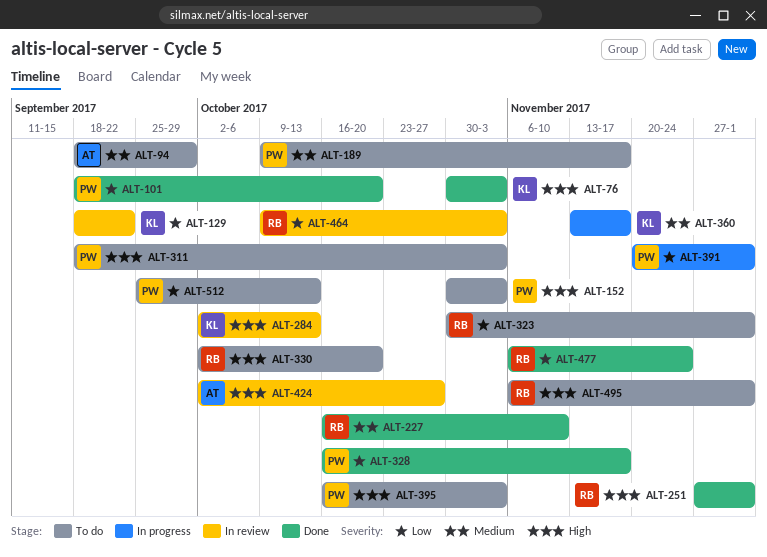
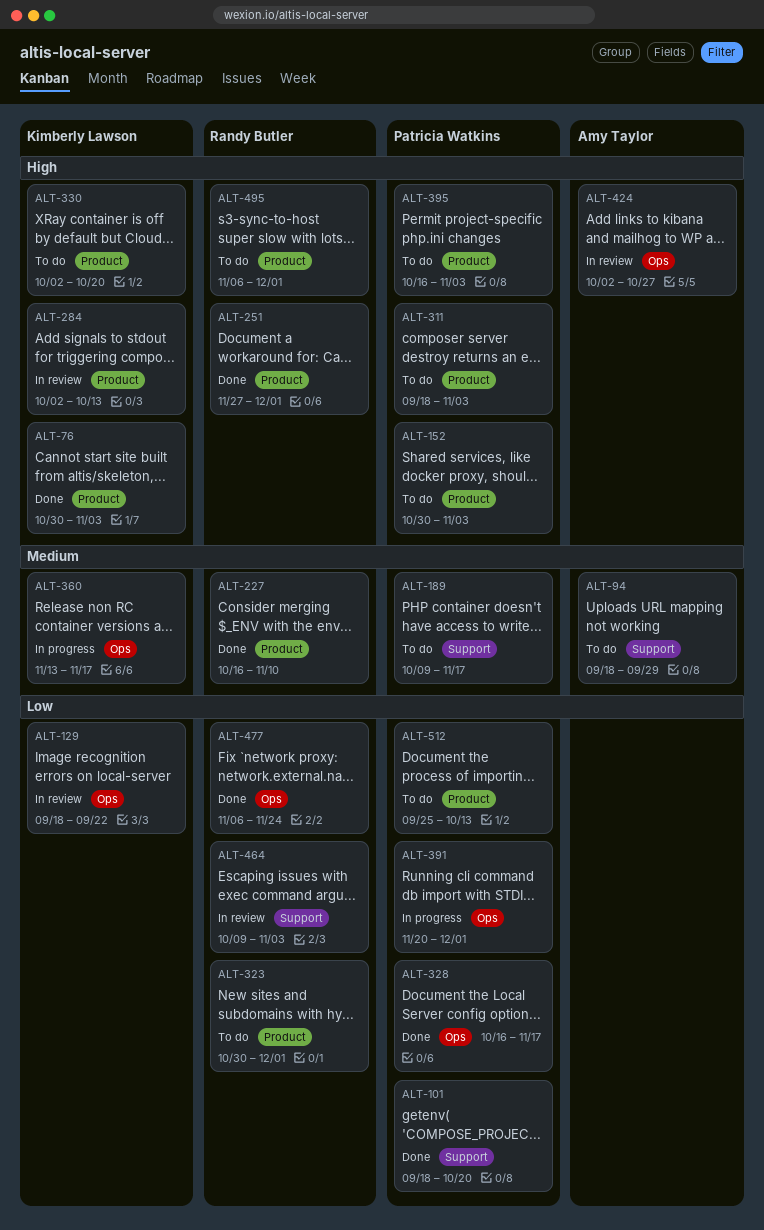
ALT-330, owner: Randy Butler -> Kimberly Lawson

